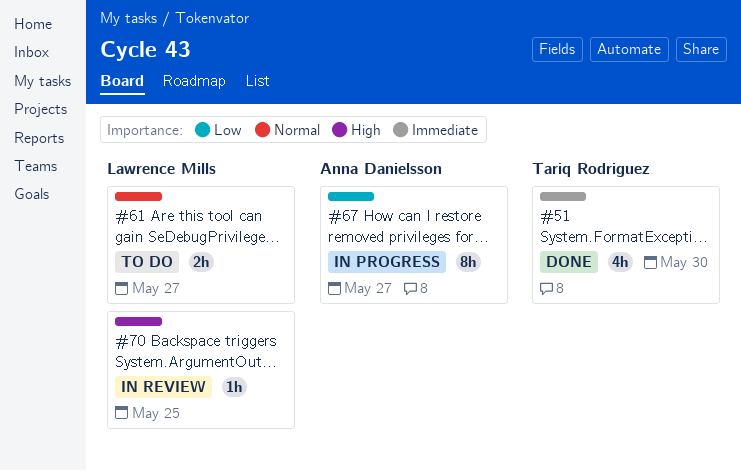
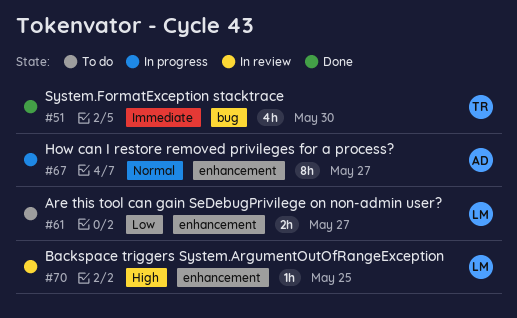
#61, priority: Normal -> Low
#67, priority: Low -> Normal

